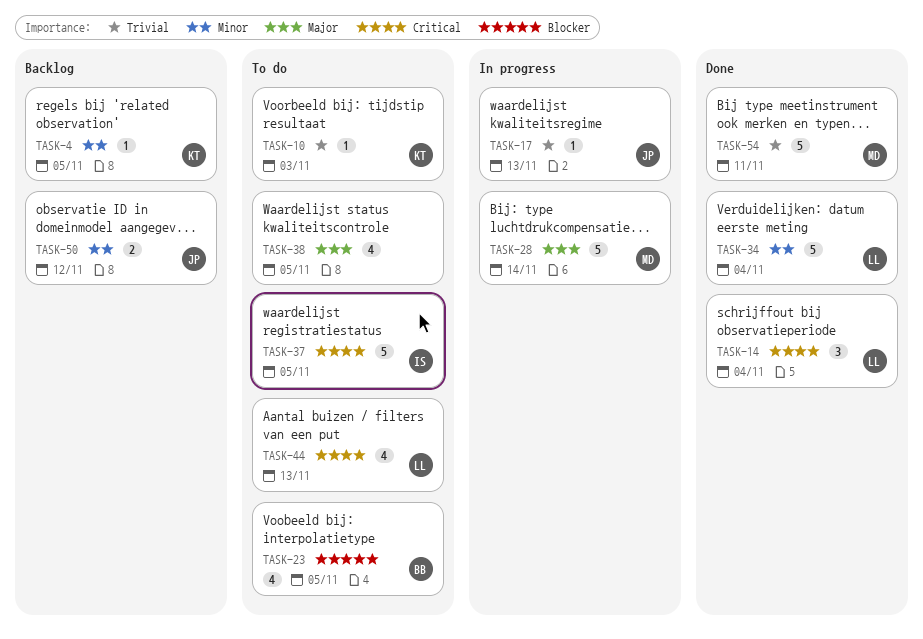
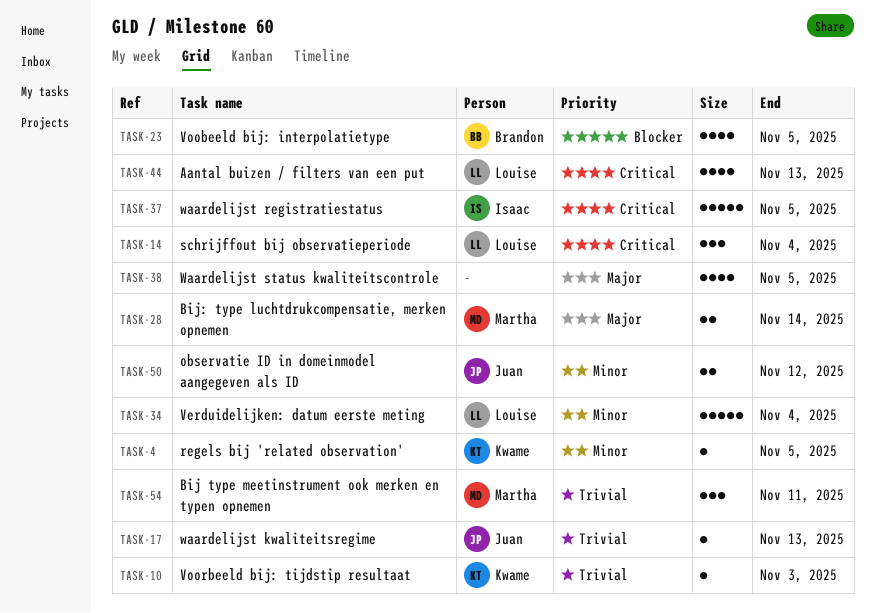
TASK-28, estimate: 5 -> 2
TASK-54, estimate: 5 -> 3

